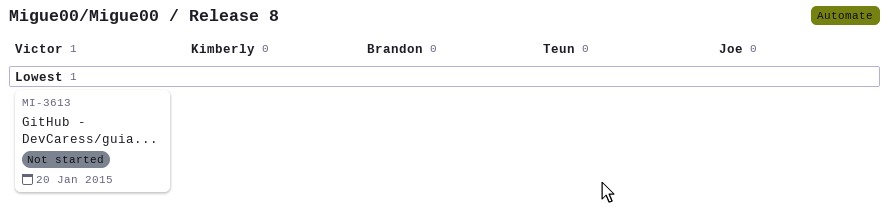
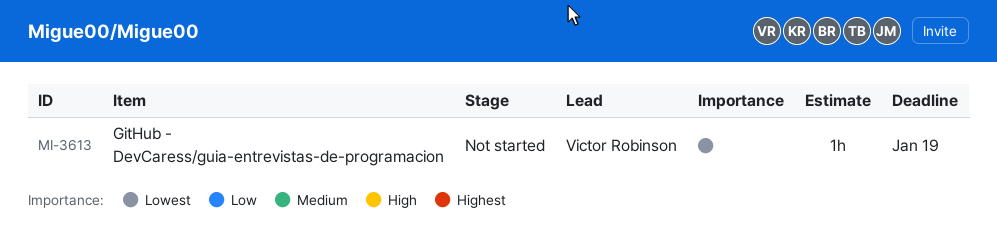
MI-3613, due: Jan 20 -> Jan 19

